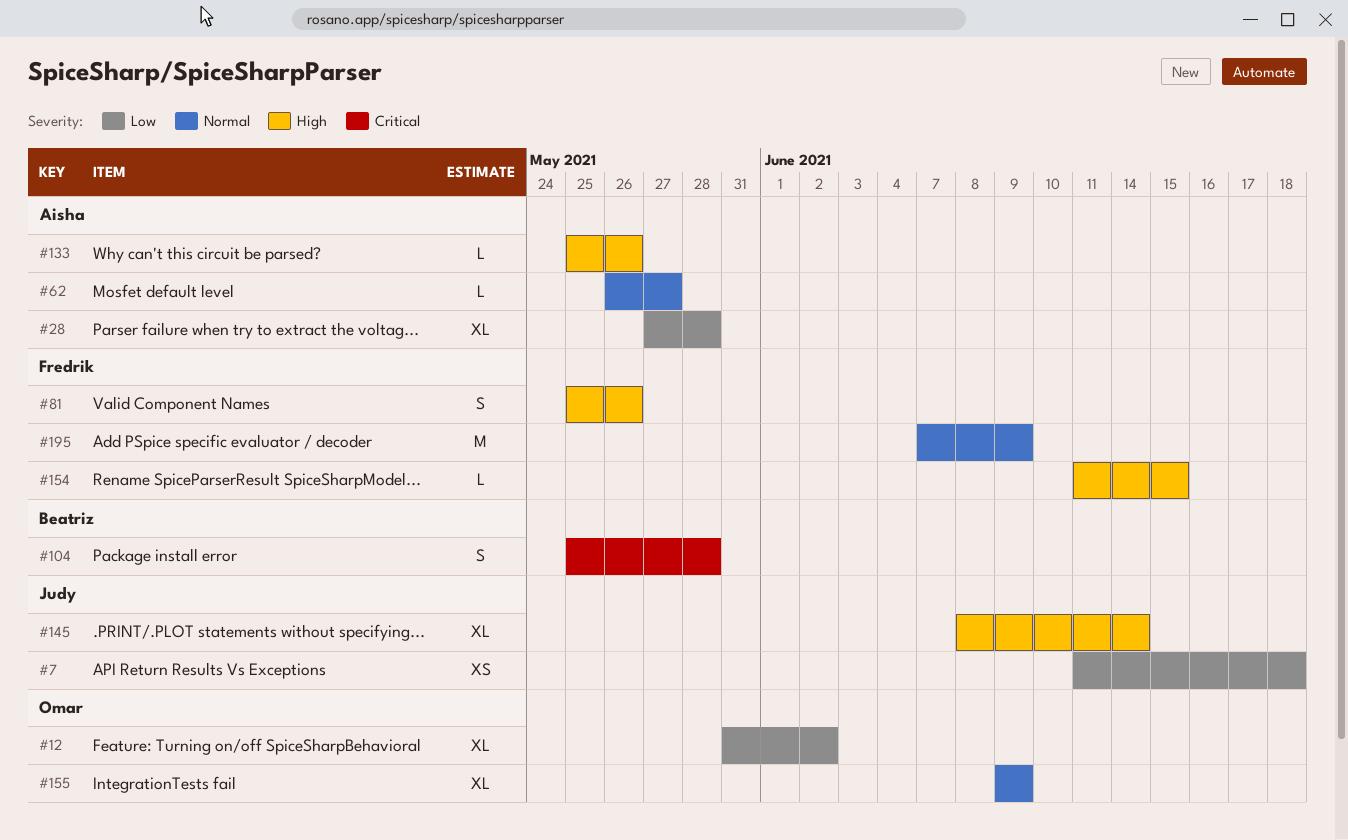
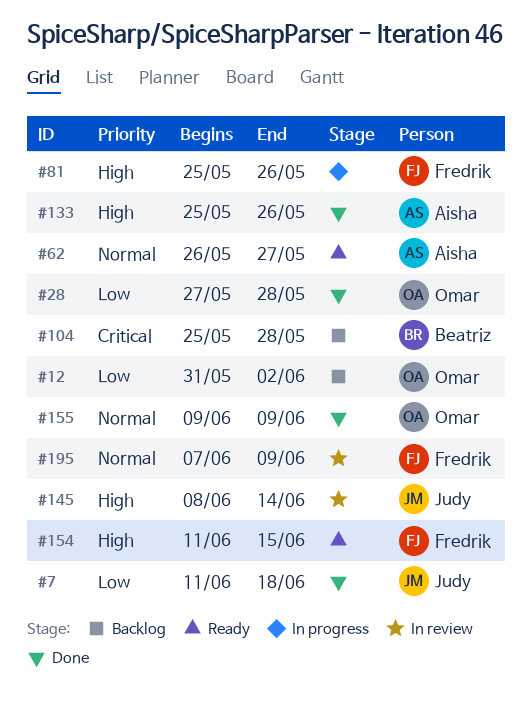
#28, owner: Aisha -> Omar

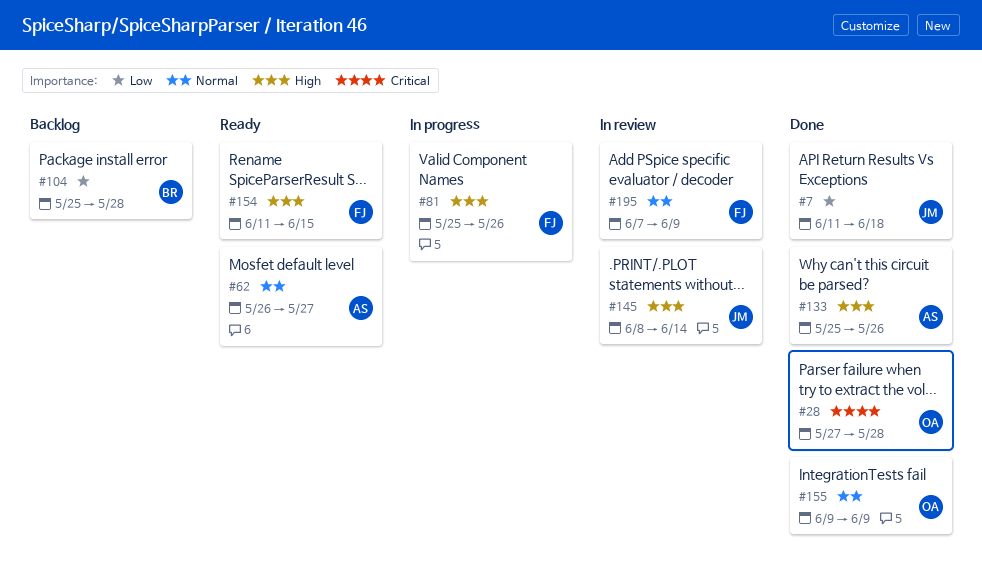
#12: present -> none
#28, priority: Low -> Critical
#104, priority: Critical -> Low

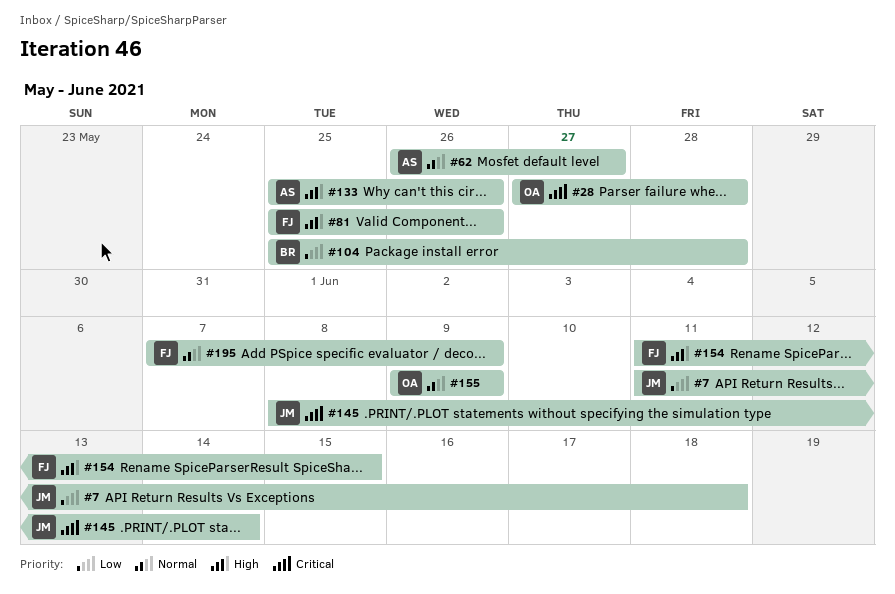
#145, priority: High -> Critical

